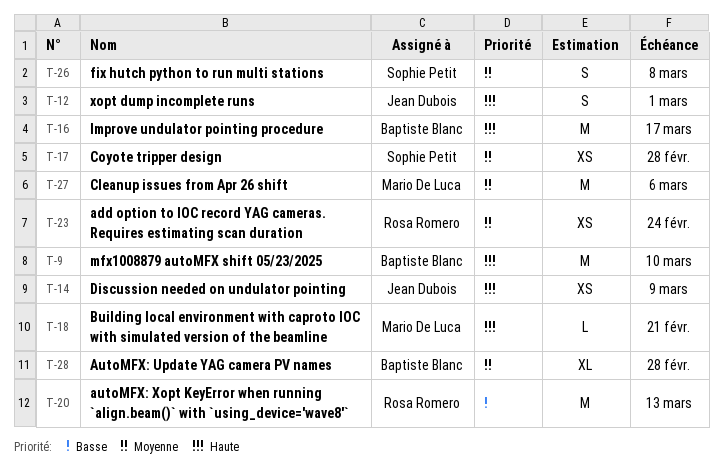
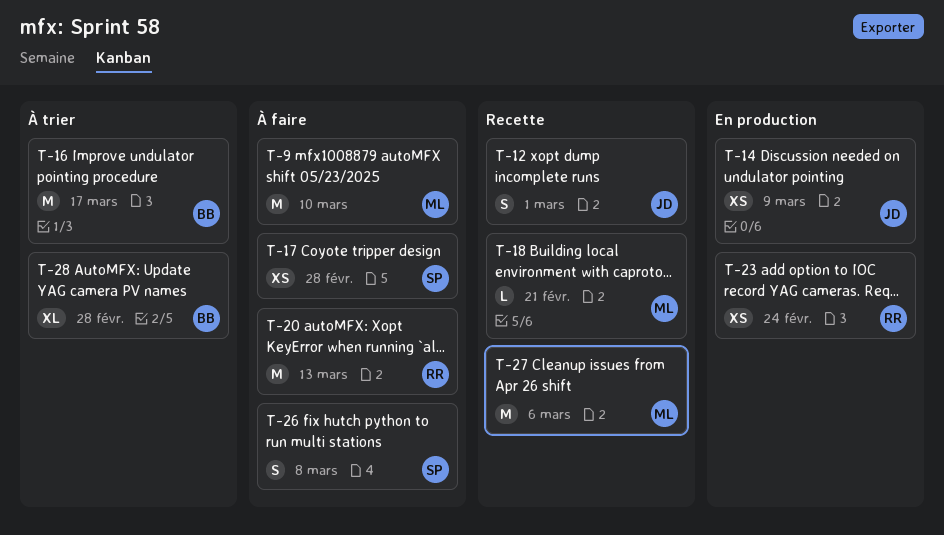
T-9, owner: Baptiste Blanc -> Mario De Luca

